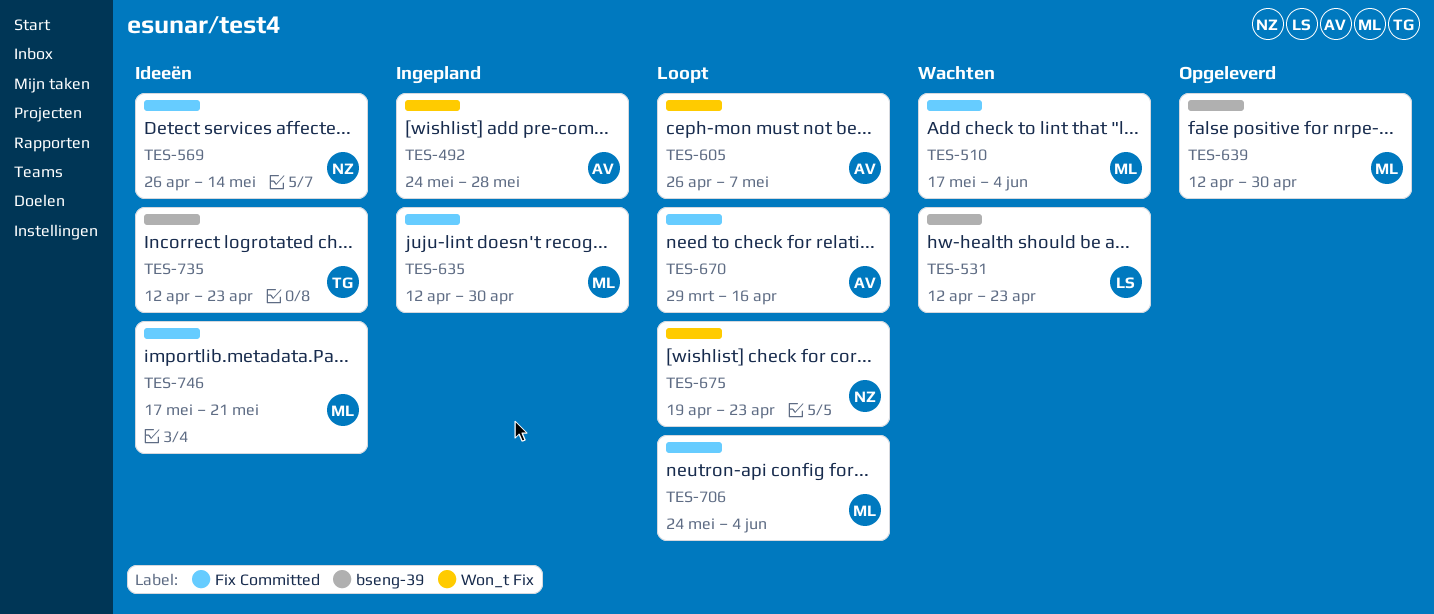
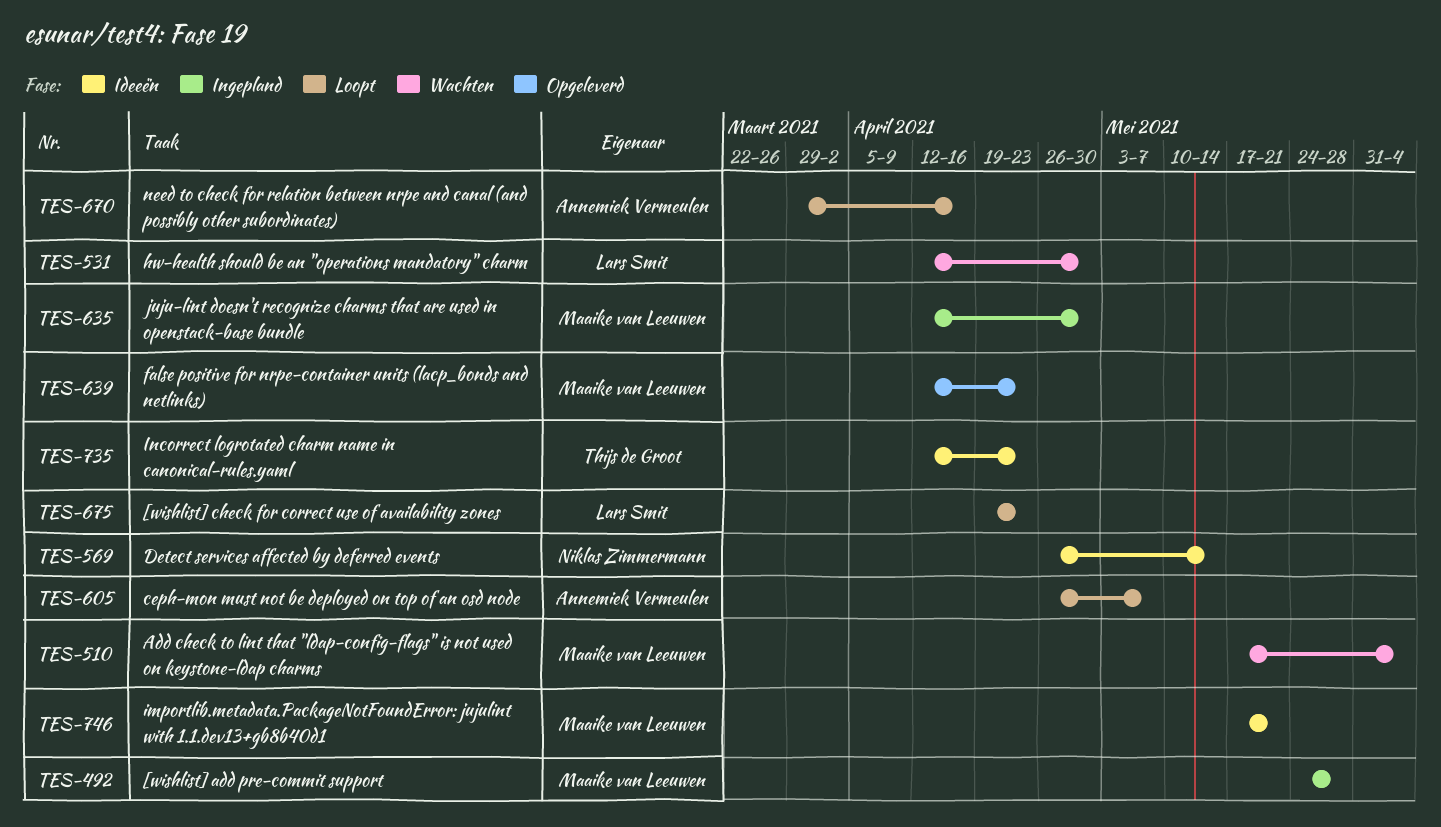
TES-492, owner: Annemiek Vermeulen -> Maaike van Leeuwen
TES-531, due: Apr 23 -> Apr 30
TES-639, due: Apr 30 -> Apr 23
TES-675, owner: Niklas Zimmermann -> Lars Smit
TES-706: present -> none

